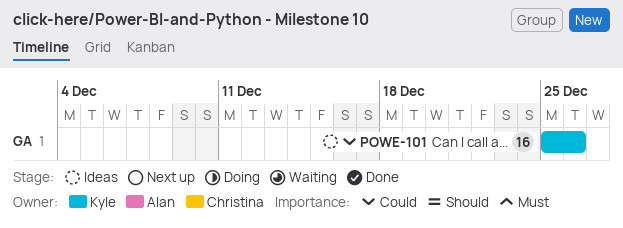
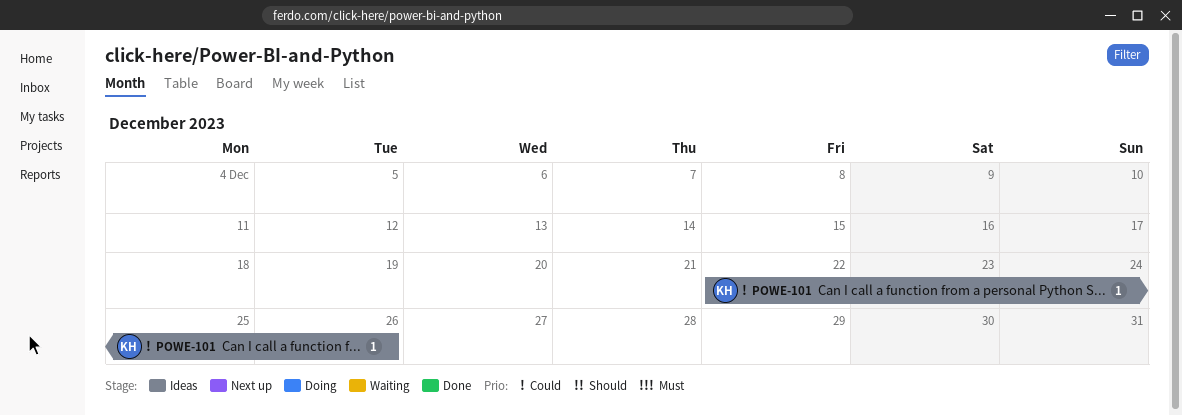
POWE-101, estimate: 16 -> 1
POWE-101, start: Dec 25 -> Dec 22

